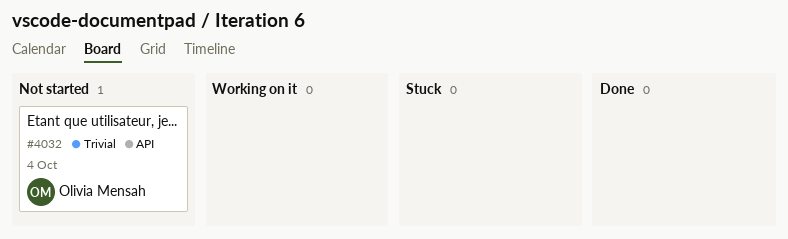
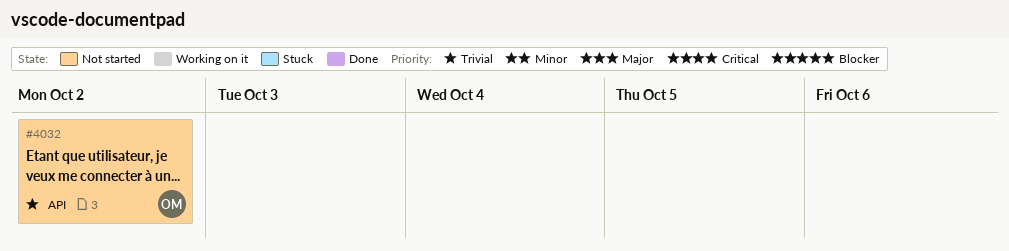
#4032, due: Oct 4 -> Oct 2

